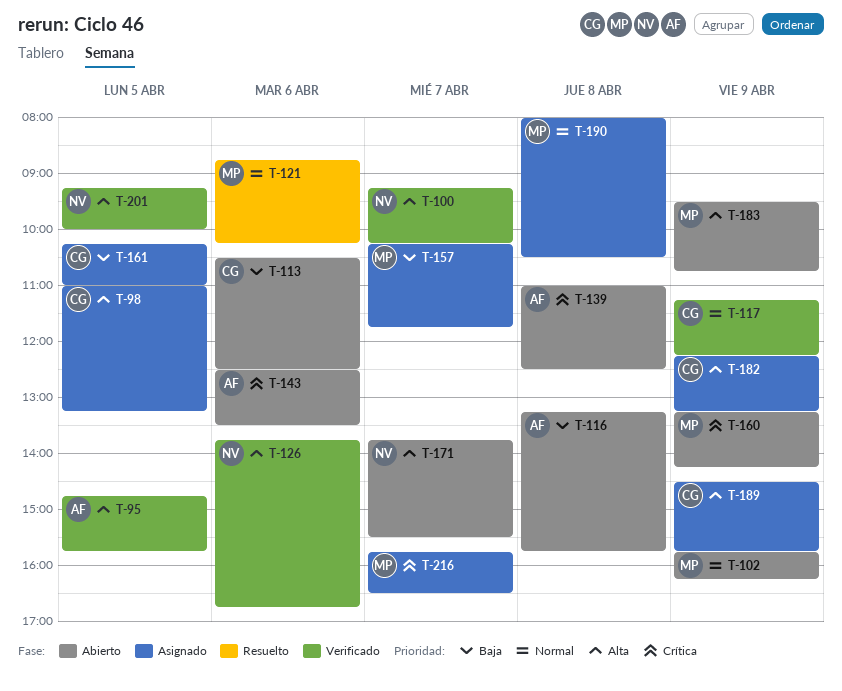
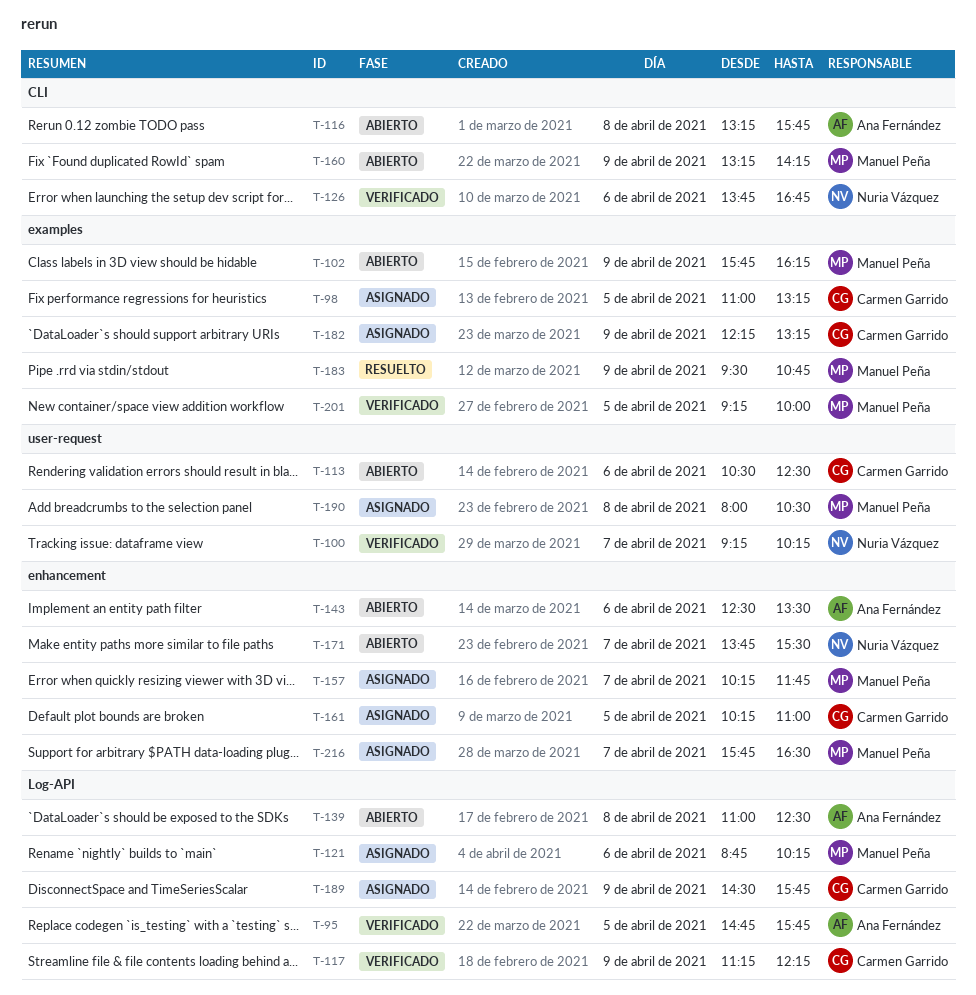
T-121, status: Resuelto -> Asignado
T-183, status: Abierto -> Resuelto
T-201, owner: Nuria Vázquez -> Manuel Peña

